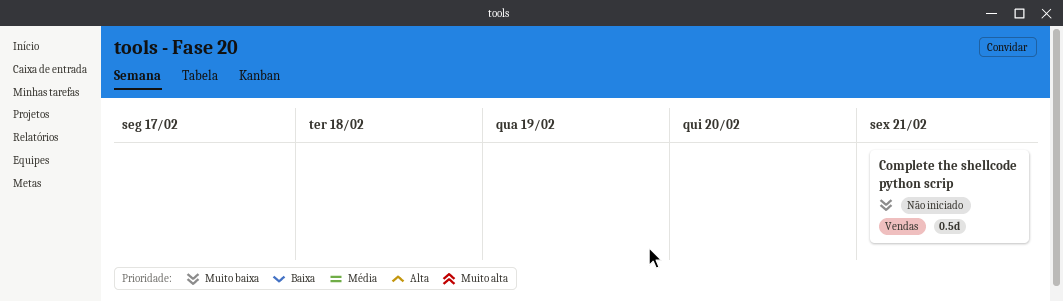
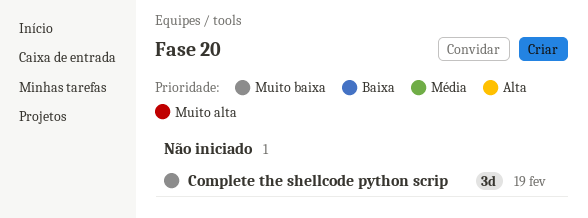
Complete the shellcode python scrip, estimate: 0.5d -> 3d
Complete the shellcode python scrip, due: Feb 21 -> Feb 19

